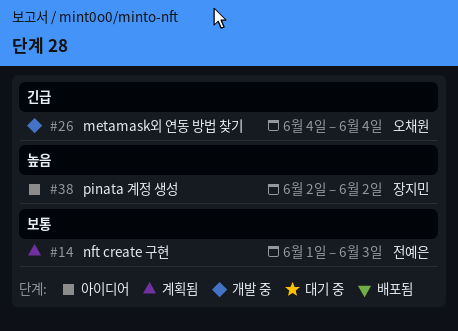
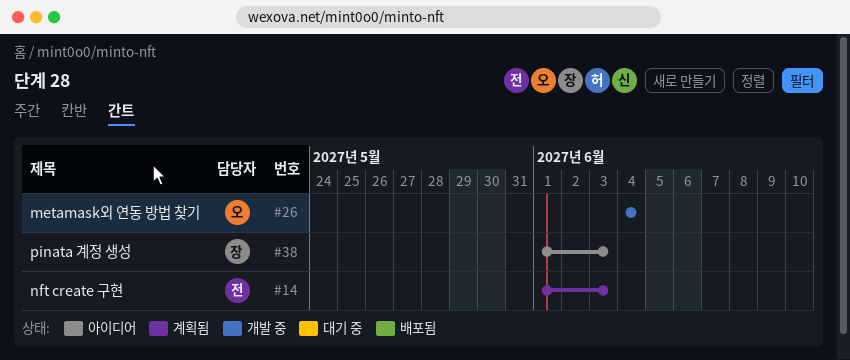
#38, start: Jun 2 -> Jun 1
#38, due: Jun 2 -> Jun 3

